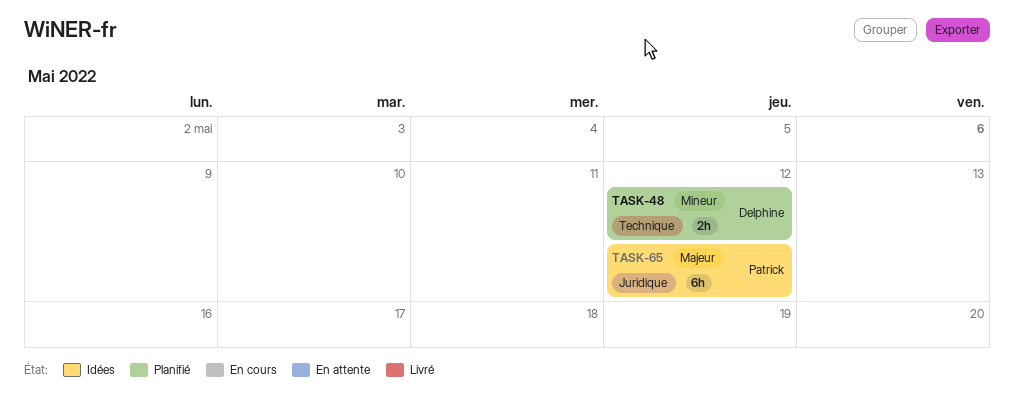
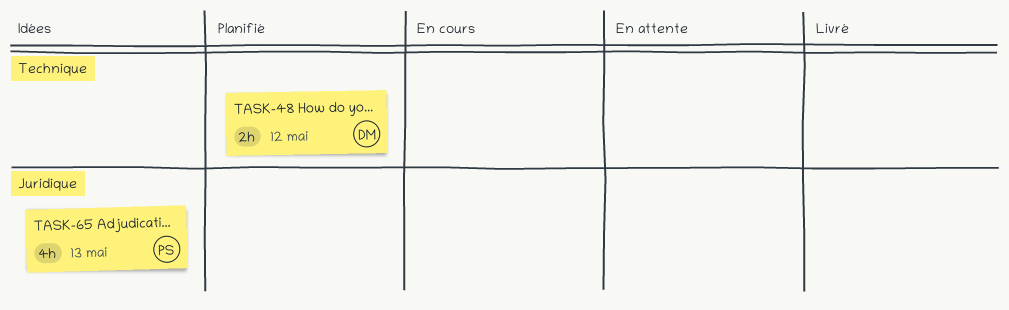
TASK-65, estimate: 6h -> 4h
TASK-65, due: May 12 -> May 13

